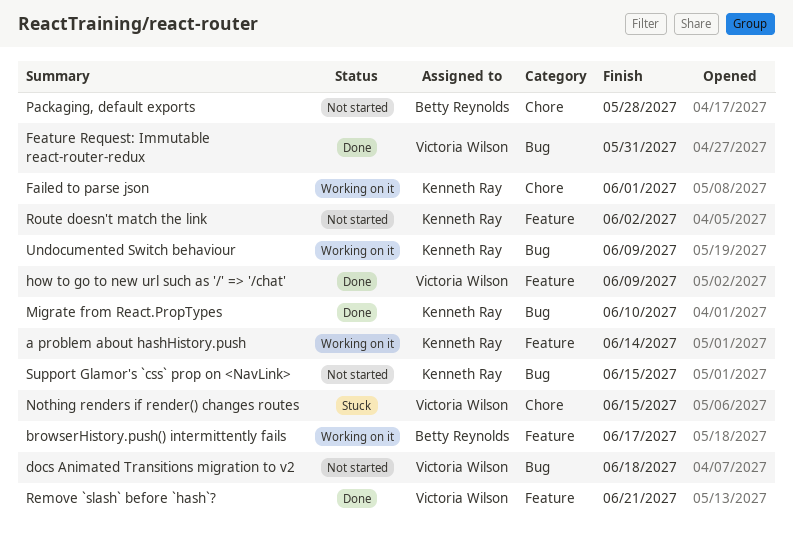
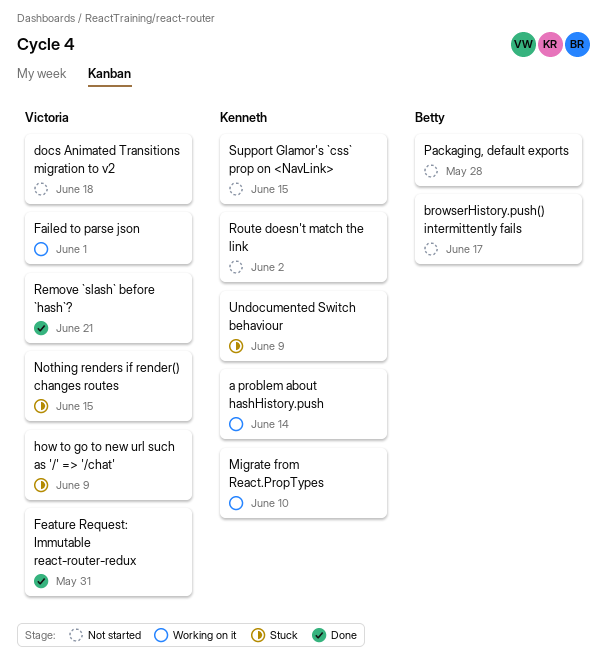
browserHistory.push() intermittently fails, status: Working on it -> Not started
Failed to parse json, owner: Kenneth Ray -> Victoria Wilson
how to go to new url such as '/' => '/chat', status: Done -> Stuck
Migrate from React.PropTypes, status: Done -> Working on it
Undocumented Switch behaviour, status: Working on it -> Stuck

